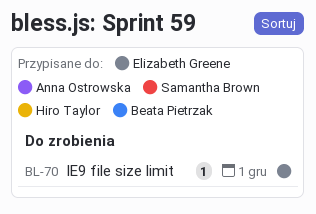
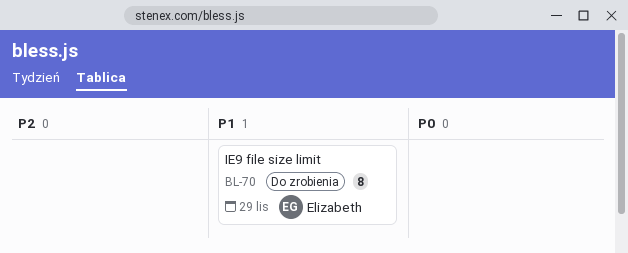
BL-70, estimate: 1 -> 8
BL-70, due: Dec 1 -> Nov 29

